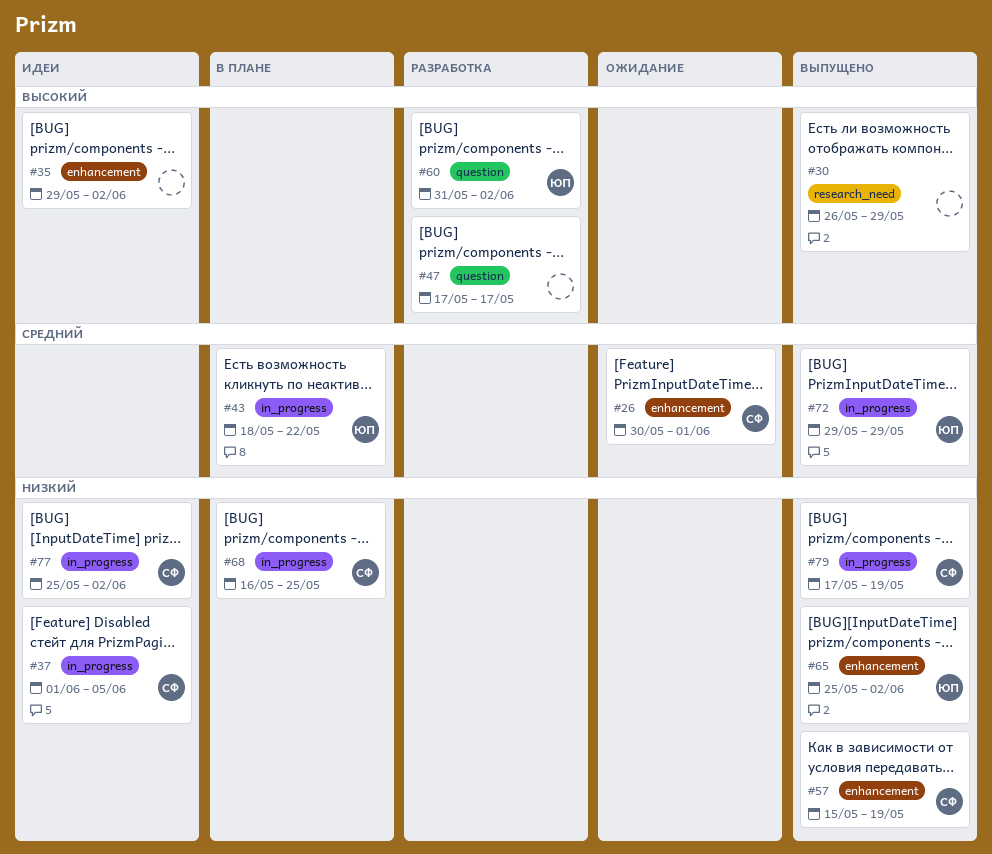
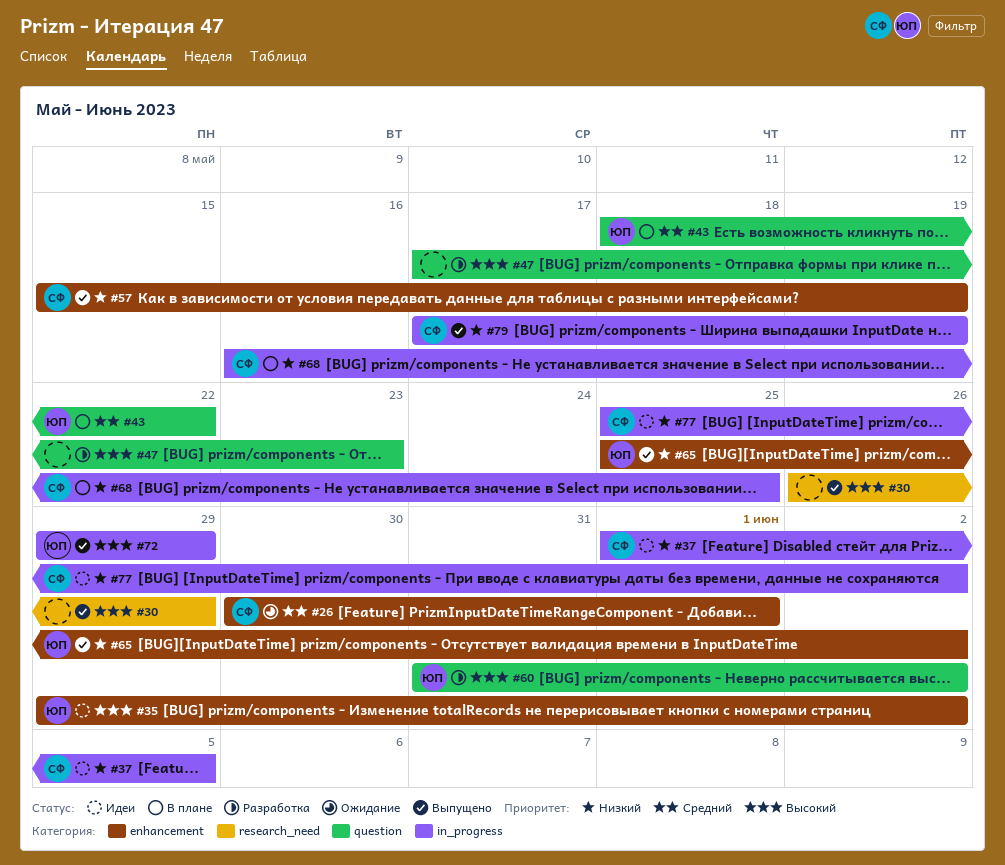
#35, owner: none -> ЮП
#43, label: in_progress -> question
#47, due: May 17 -> May 23
#72, priority: Средний -> Высокий

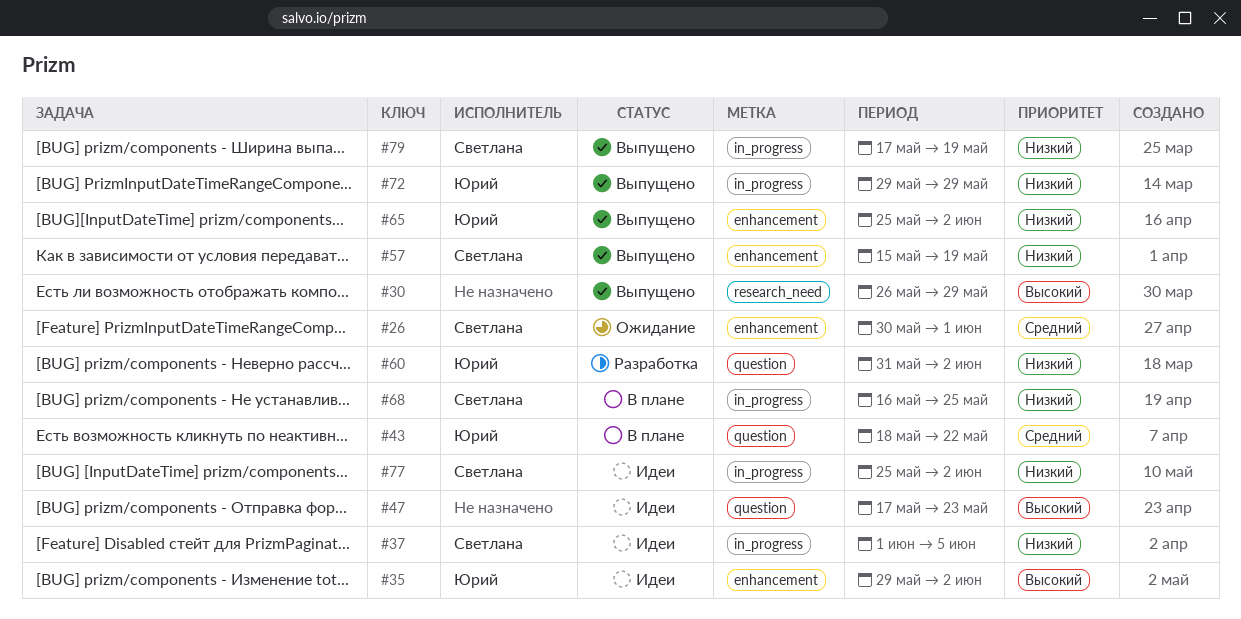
#47, status: Разработка -> Идеи
#60, priority: Высокий -> Низкий
#72, priority: Высокий -> Низкий

